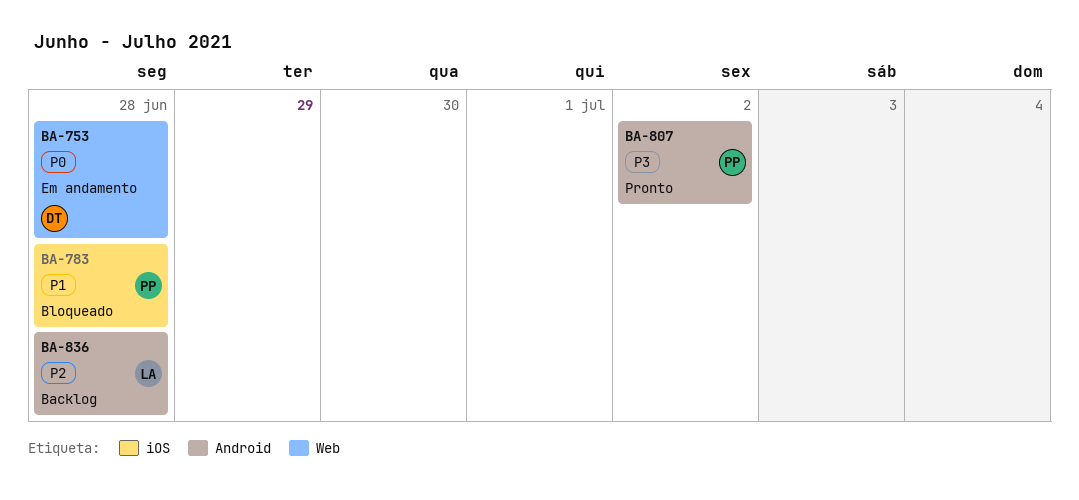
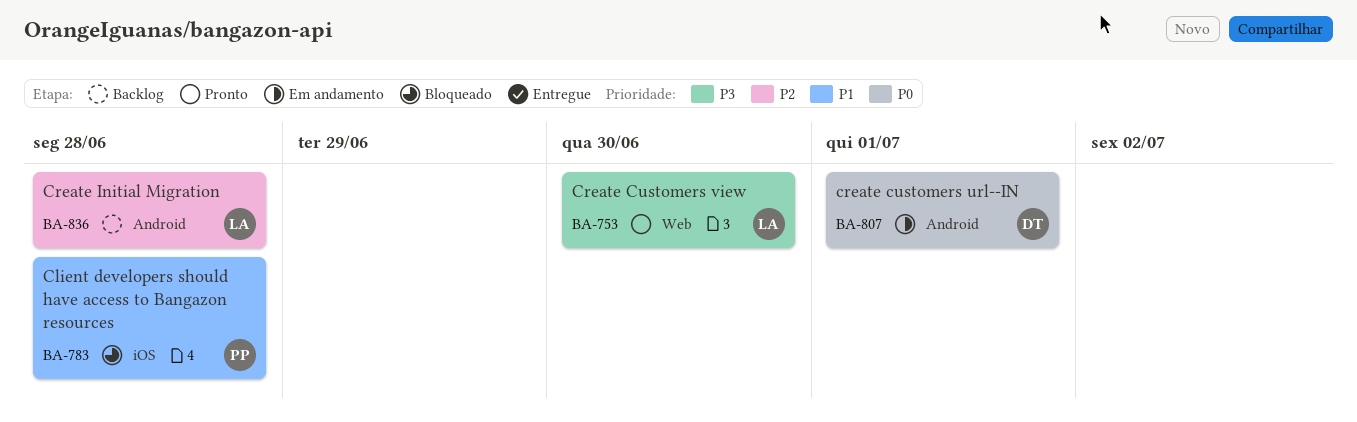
BA-753, status: Em andamento -> Pronto
BA-753, owner: DT -> LA
BA-753, priority: P0 -> P3
BA-753, due: Jun 28 -> Jun 30
BA-807, status: Pronto -> Em andamento
BA-807, owner: PP -> DT
BA-807, priority: P3 -> P0
BA-807, due: Jul 2 -> Jul 1

